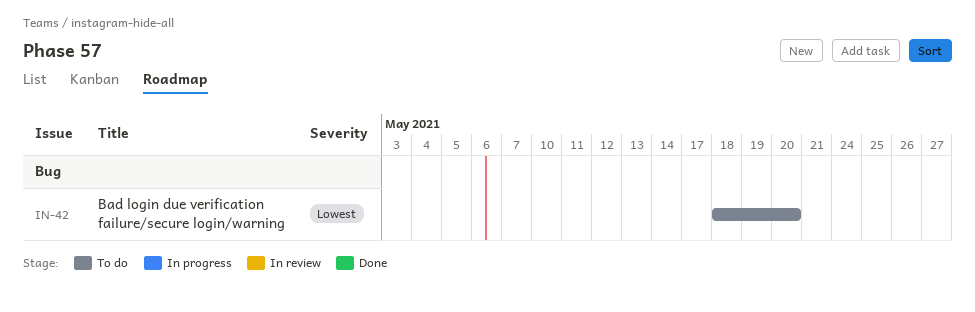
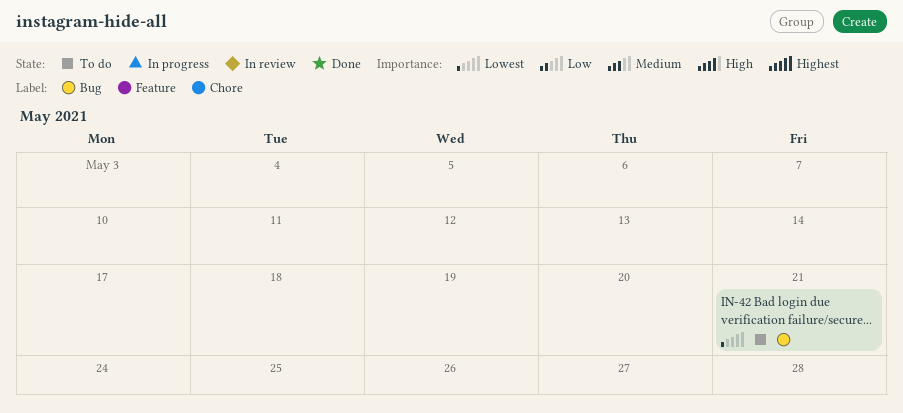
IN-42, due: May 20 -> May 21

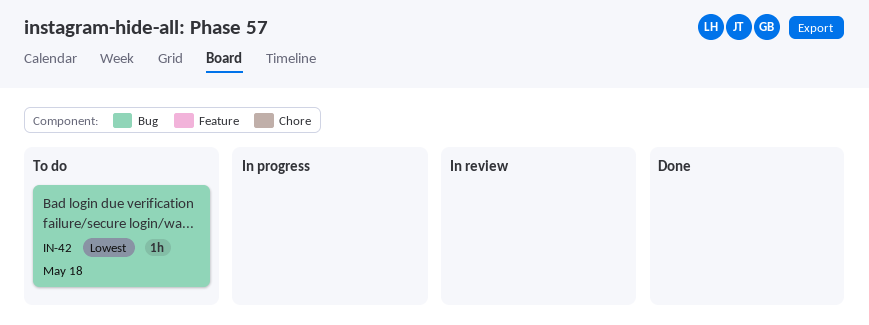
IN-42, due: May 21 -> May 18

